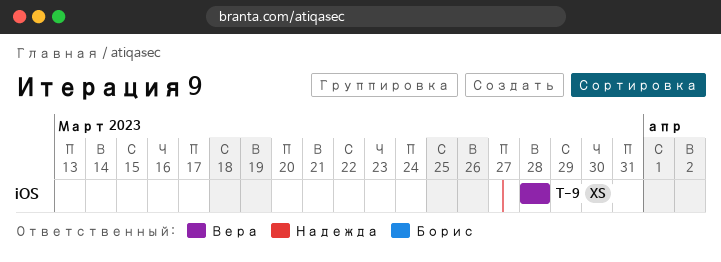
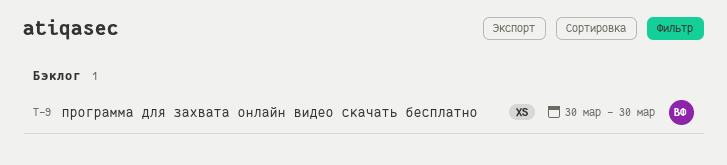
T-9, start: Mar 28 -> Mar 30
T-9, due: Mar 28 -> Mar 30

